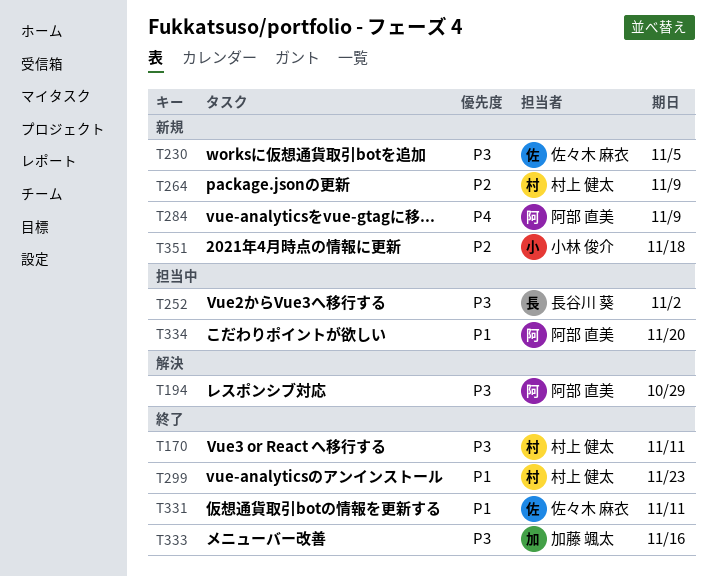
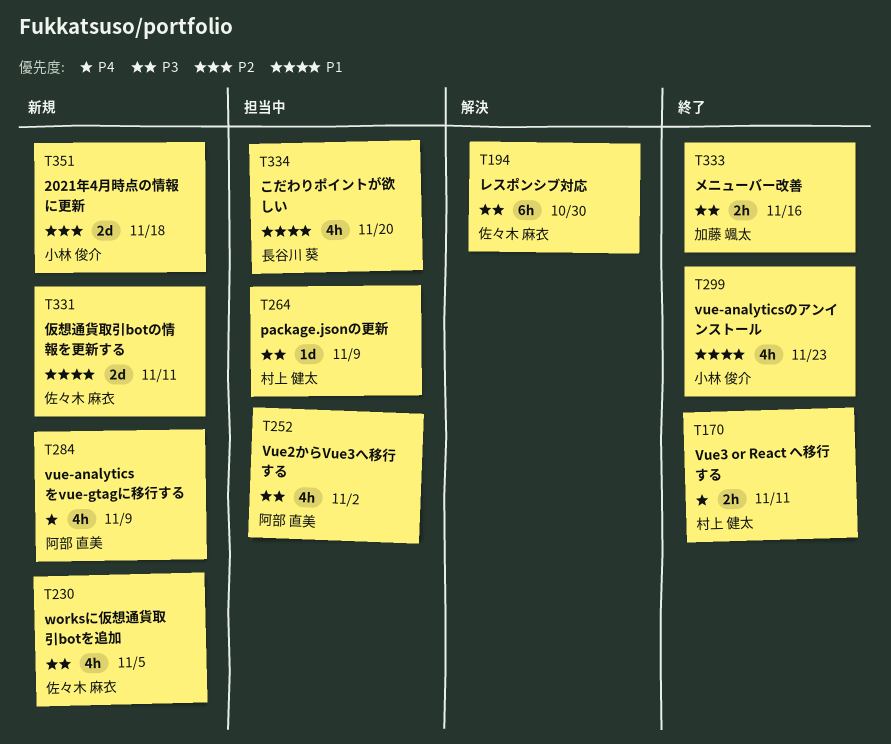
T170, priority: P3 -> P4
T194, owner: 阿部 直美 -> 佐々木 麻衣
T194, due: Oct 29 -> Oct 30
T252, owner: 長谷川 葵 -> 阿部 直美
T264, status: 新規 -> 担当中
T264, priority: P2 -> P3
T299, owner: 村上 健太 -> 小林 俊介
T331, status: 終了 -> 新規
T334, owner: 阿部 直美 -> 長谷川 葵

